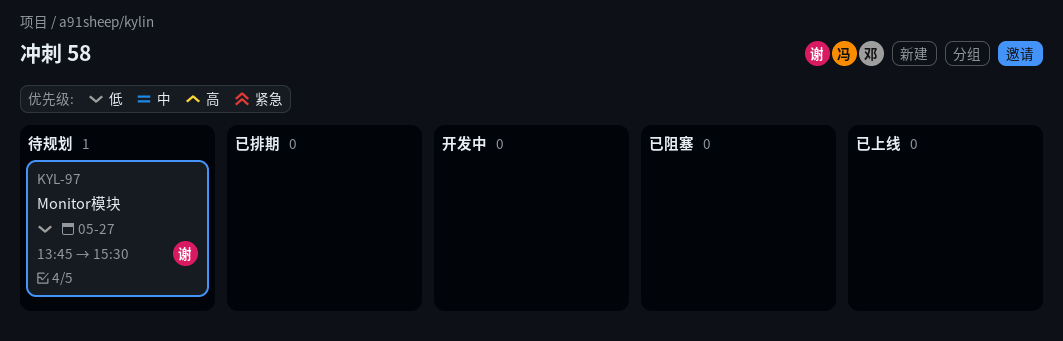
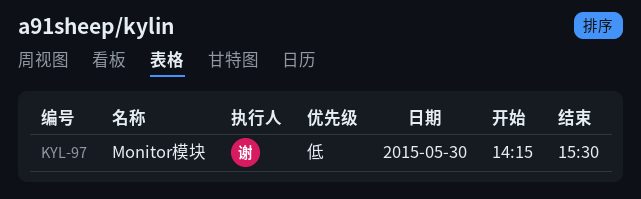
KYL-97, day: May 27 -> May 30
KYL-97, begins: 13:45 -> 14:15

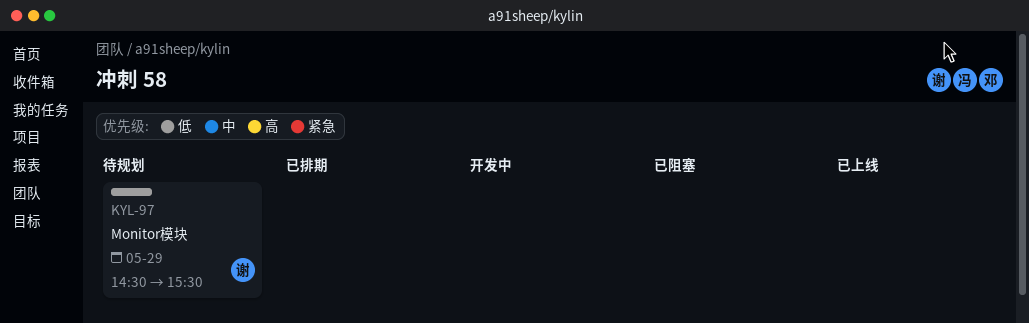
KYL-97, day: May 30 -> May 29
KYL-97, begins: 14:15 -> 14:30

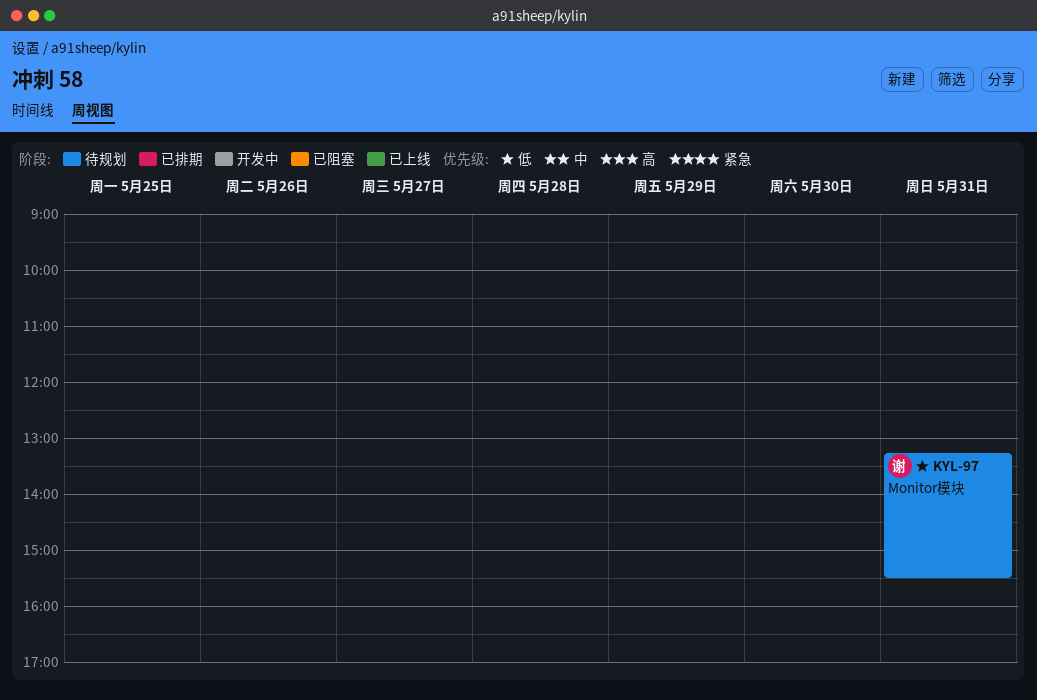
KYL-97, day: May 29 -> May 31
KYL-97, begins: 14:30 -> 13:15

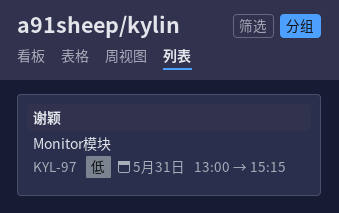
KYL-97, begins: 13:15 -> 13:00
KYL-97, ends: 15:30 -> 15:15

